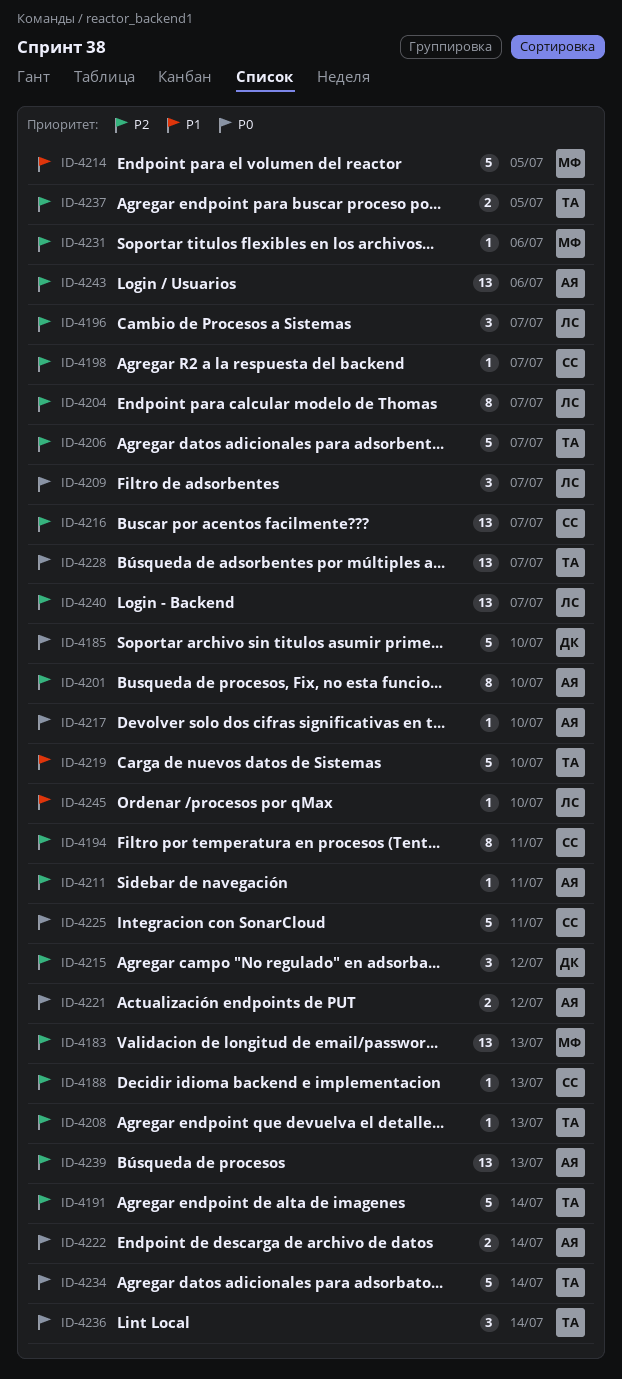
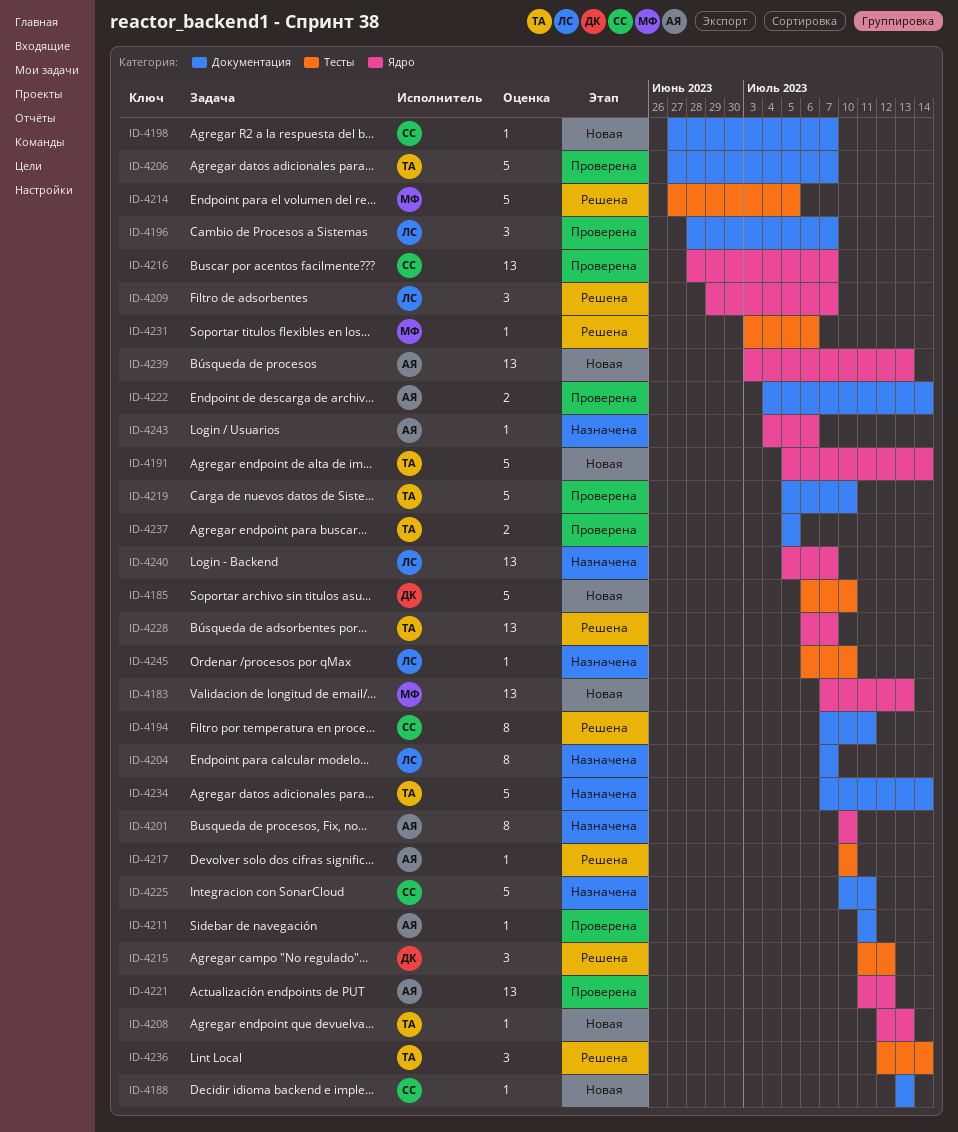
ID-4221, estimate: 2 -> 13
ID-4243, estimate: 13 -> 1

